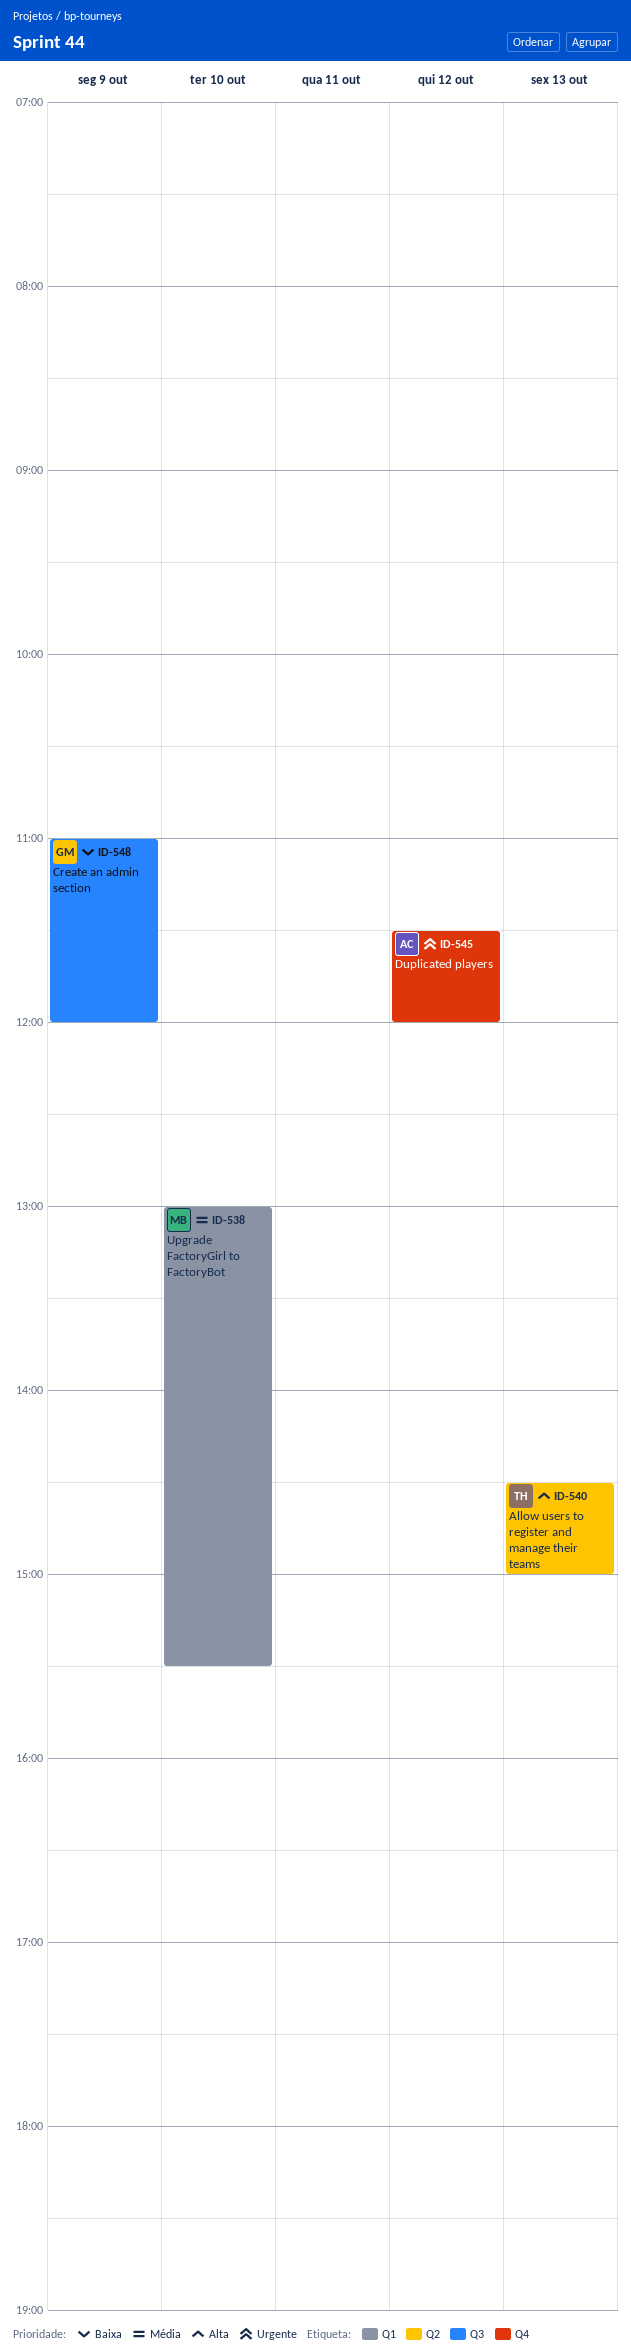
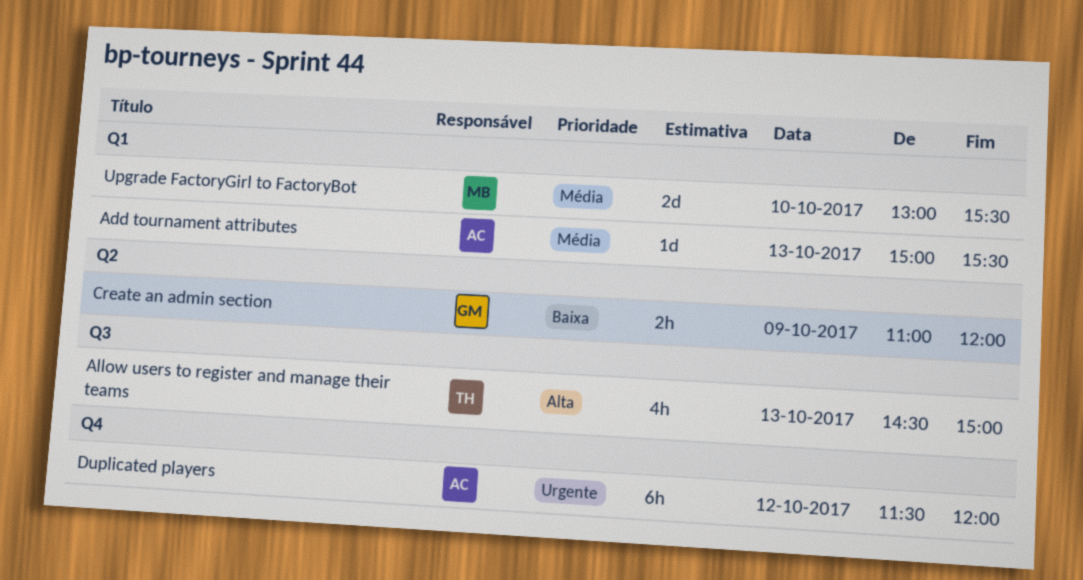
Add tournament attributes: none -> present
Allow users to register and manage their teams, label: Q2 -> Q3
Create an admin section, label: Q3 -> Q2

